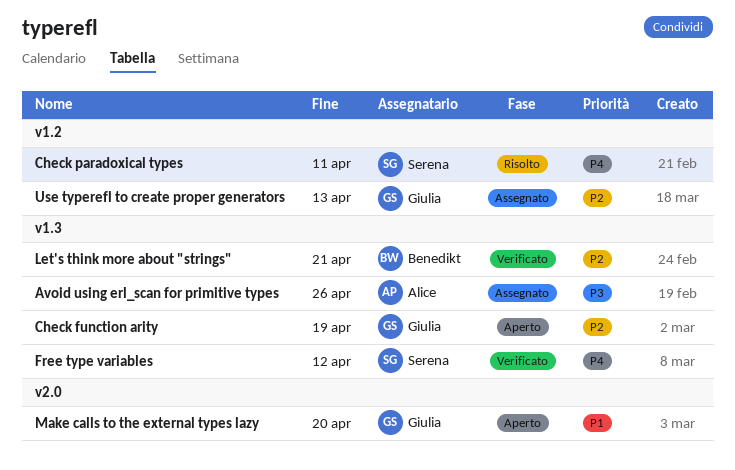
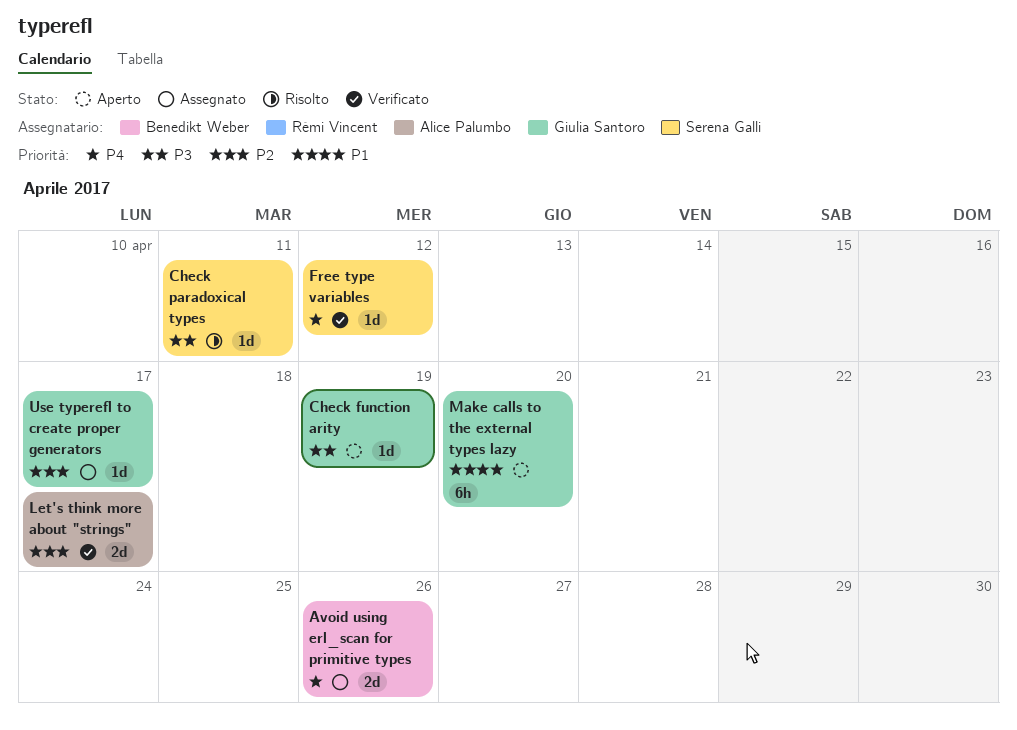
Avoid using erl_scan for primitive types, owner: Alice Palumbo -> Benedikt Weber
Avoid using erl_scan for primitive types, priority: P3 -> P4
Check function arity, priority: P2 -> P3
Check paradoxical types, priority: P4 -> P3
Let's think more about "strings", owner: Benedikt Weber -> Alice Palumbo
Let's think more about "strings", due: Apr 21 -> Apr 17
Use typerefl to create proper generators, due: Apr 13 -> Apr 17

